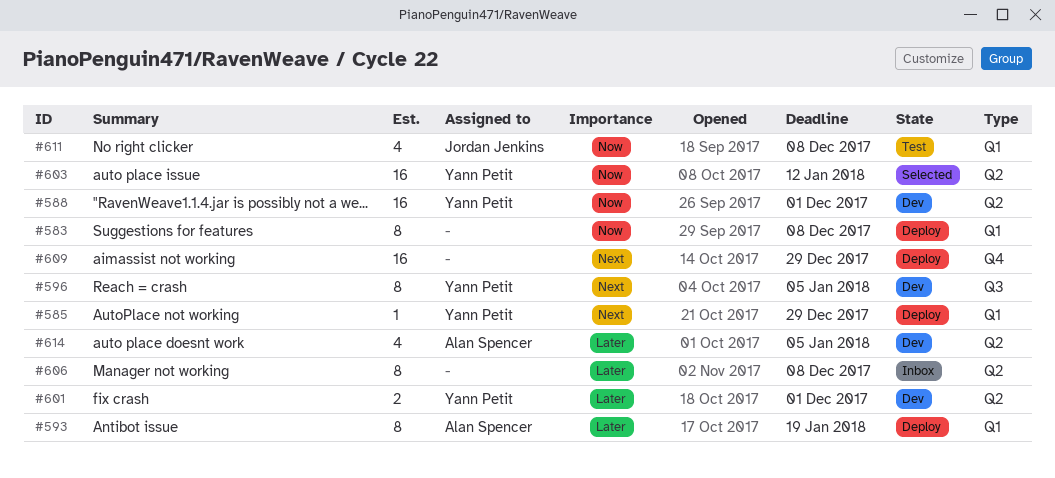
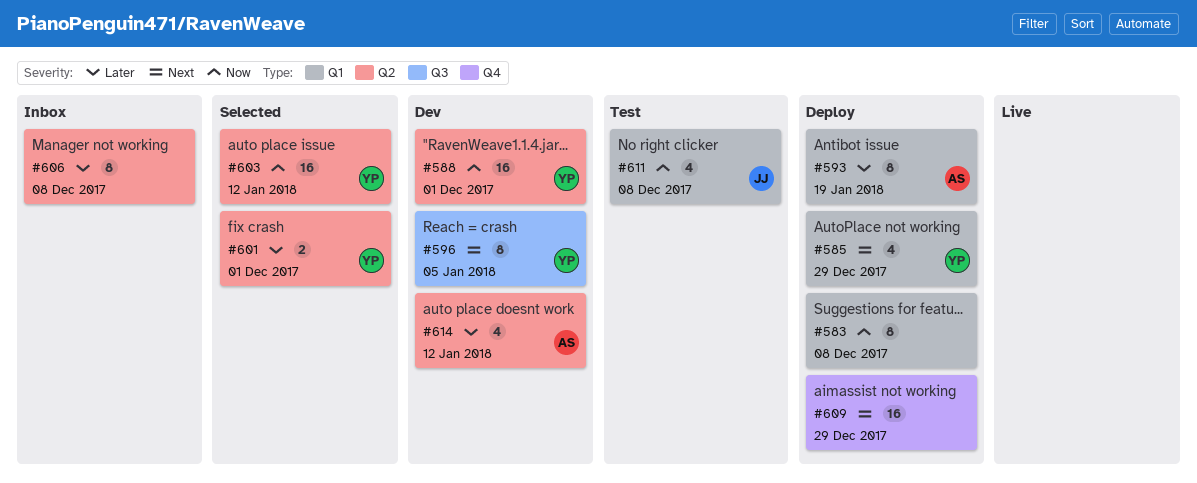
#585, estimate: 1 -> 4
#601, status: Dev -> Selected
#614, due: Jan 5 -> Jan 12

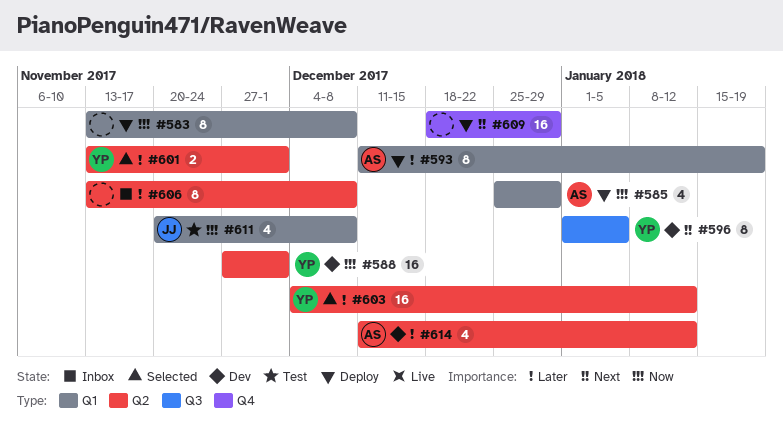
#585, owner: YP -> AS
#585, priority: Next -> Now
#603, priority: Now -> Later

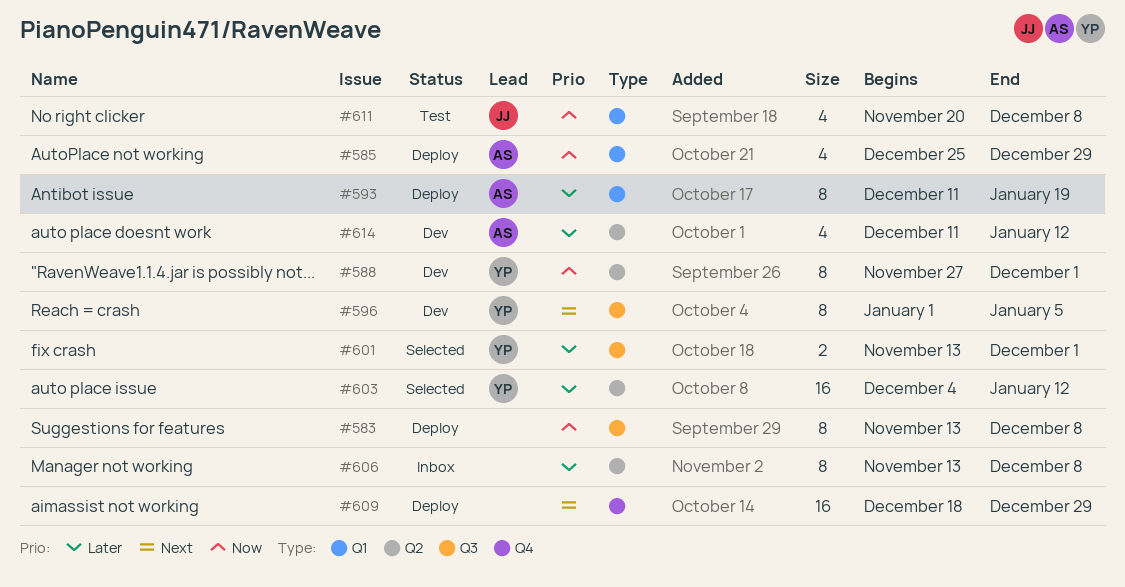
#583, label: Q1 -> Q3
#588, estimate: 16 -> 8
#601, label: Q2 -> Q3

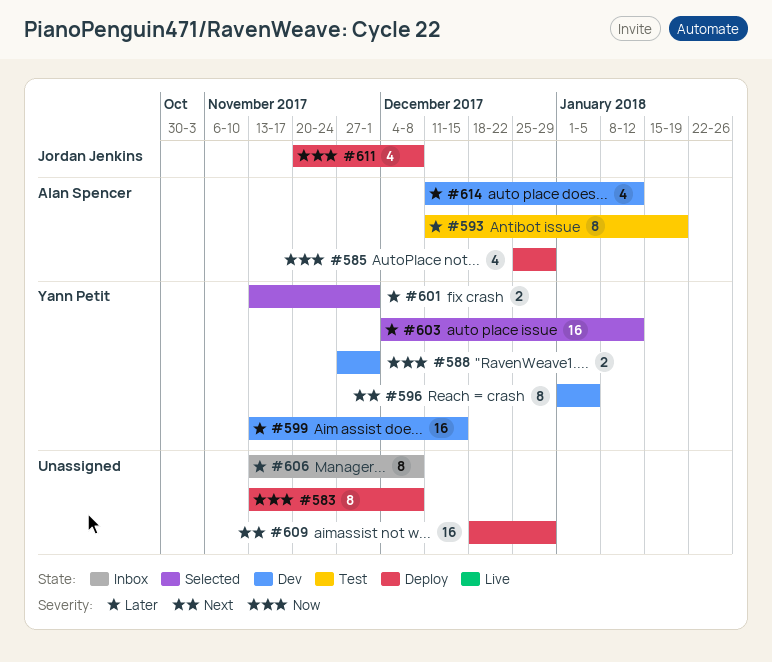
#588, estimate: 8 -> 2
#593, status: Deploy -> Test
#599: none -> present
#611, status: Test -> Deploy

